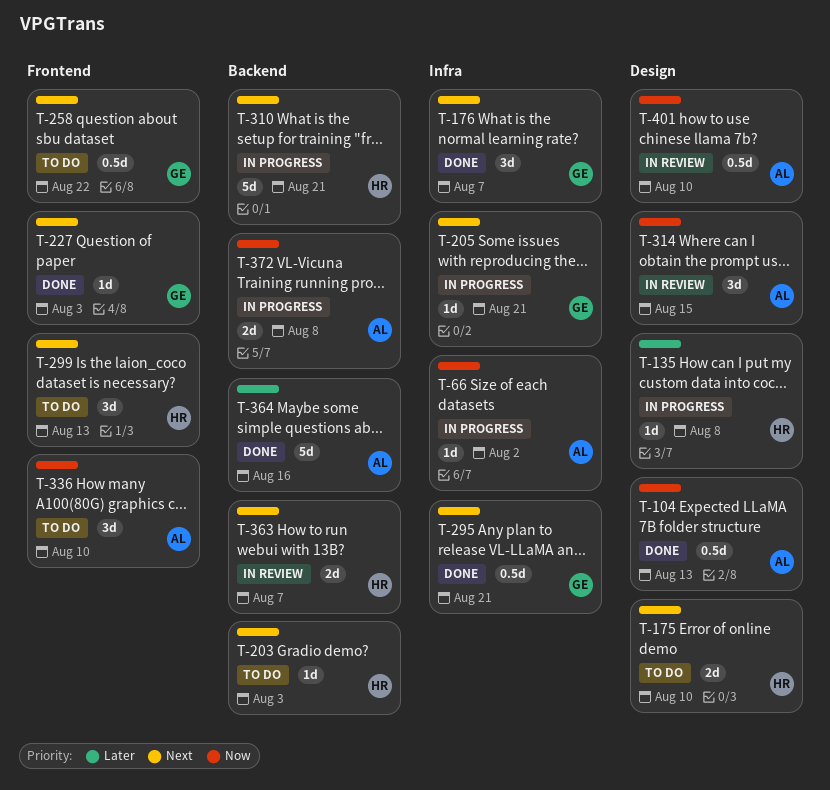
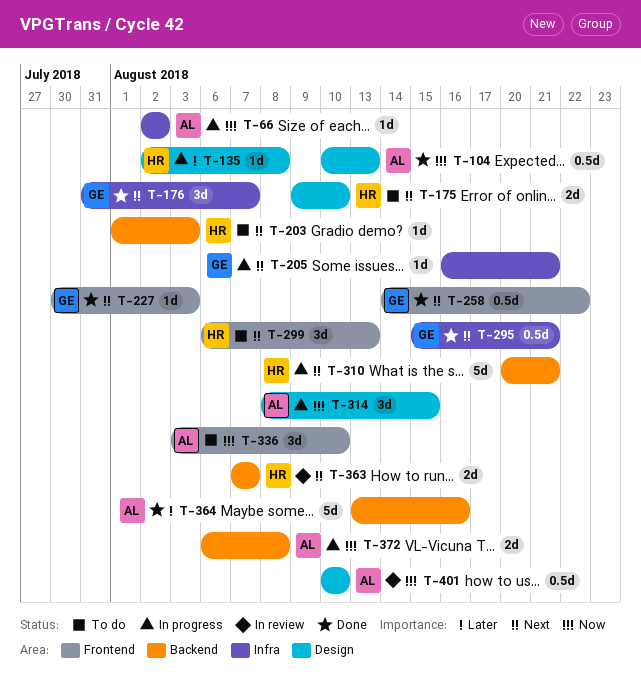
T-258, status: To do -> Done
T-314, status: In review -> In progress

